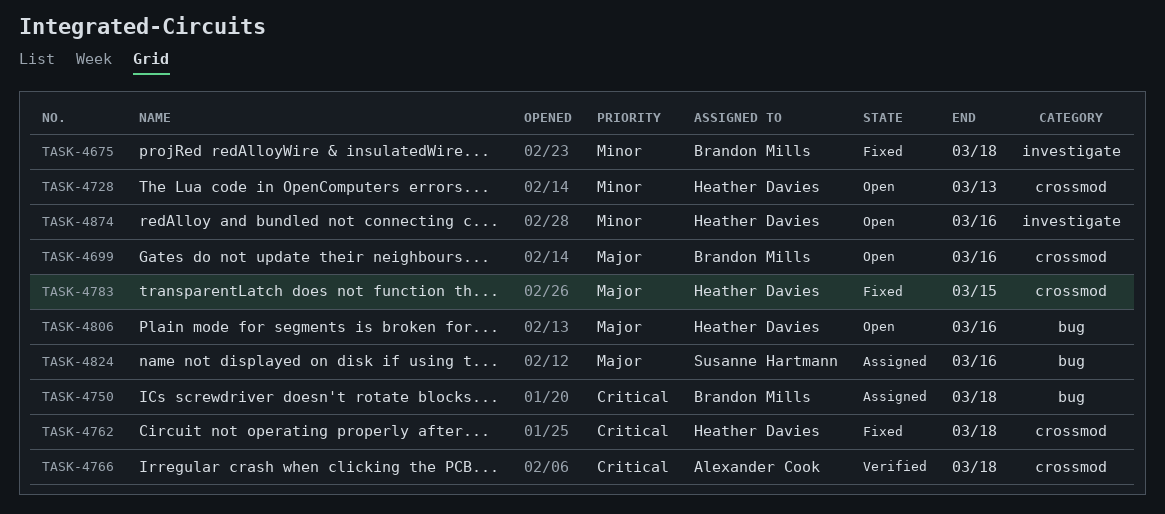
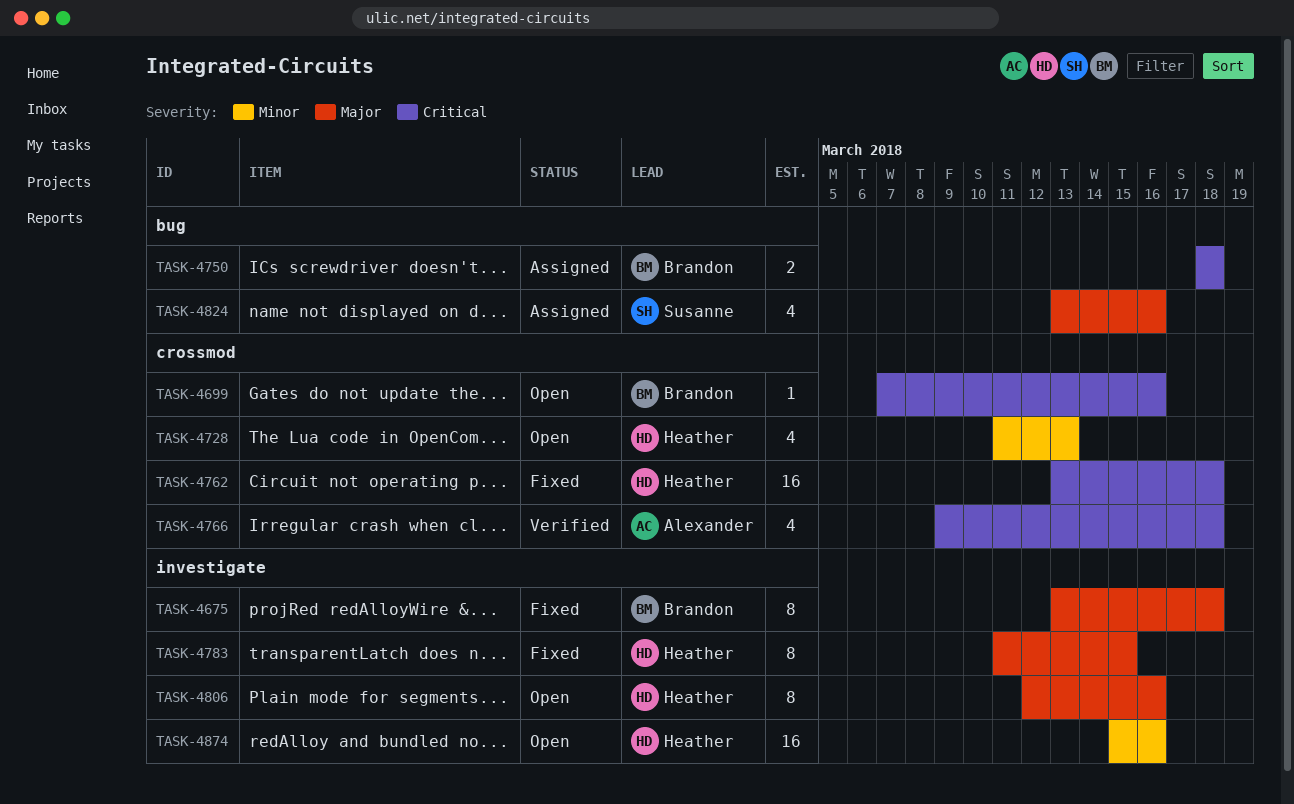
TASK-4675, priority: Minor -> Major
TASK-4699, priority: Major -> Critical
TASK-4783, label: crossmod -> investigate
TASK-4806, label: bug -> investigate

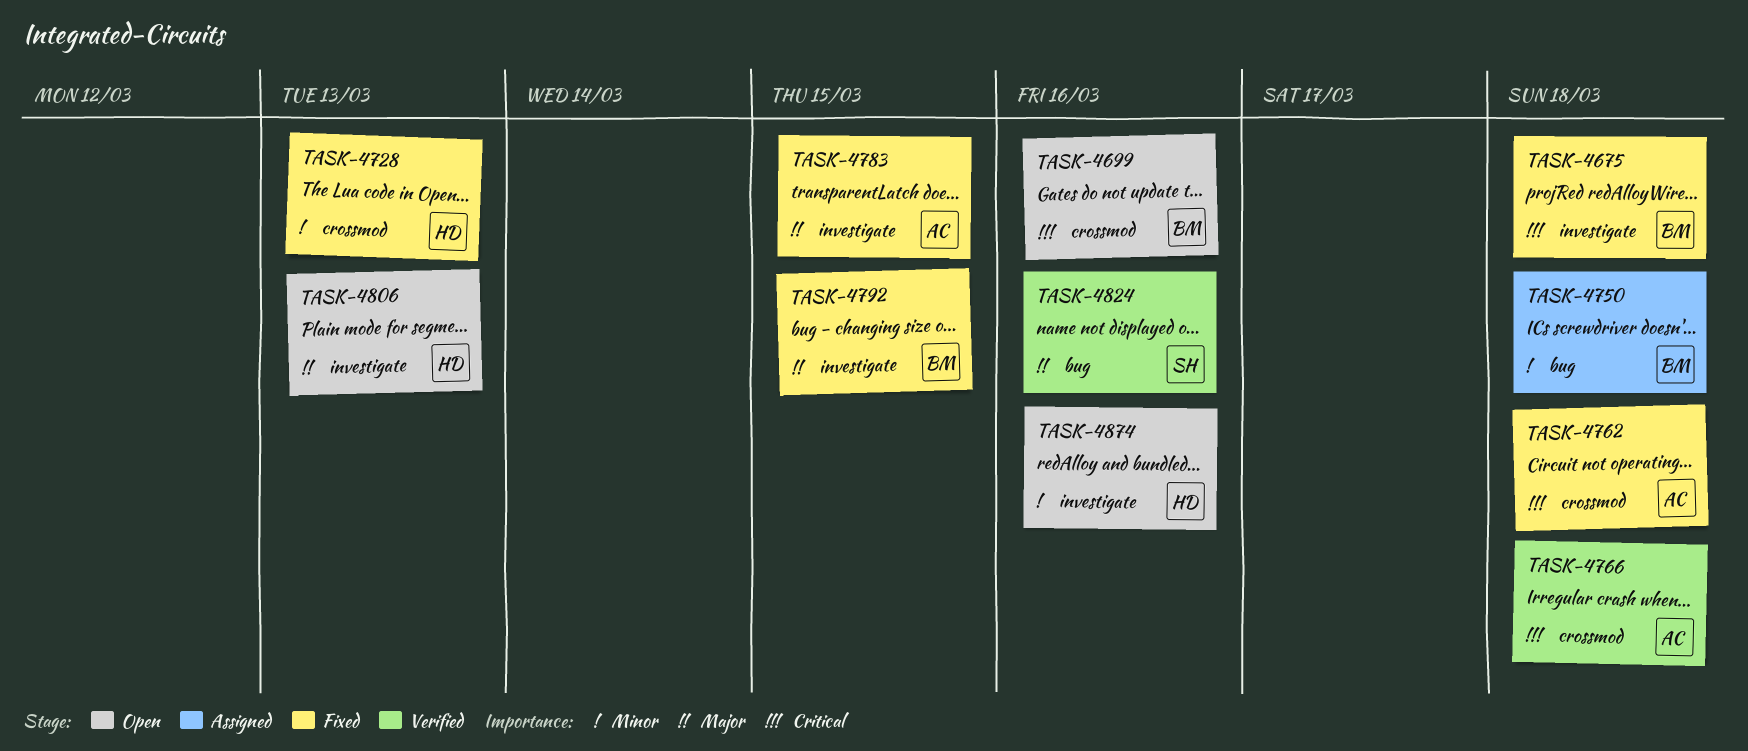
TASK-4675, priority: Major -> Critical
TASK-4728, status: Open -> Fixed
TASK-4750, priority: Critical -> Minor
TASK-4762, owner: Heather -> Alexander
TASK-4783, owner: Heather -> Alexander
TASK-4792: none -> present
TASK-4806, due: Mar 16 -> Mar 13
TASK-4824, status: Assigned -> Verified

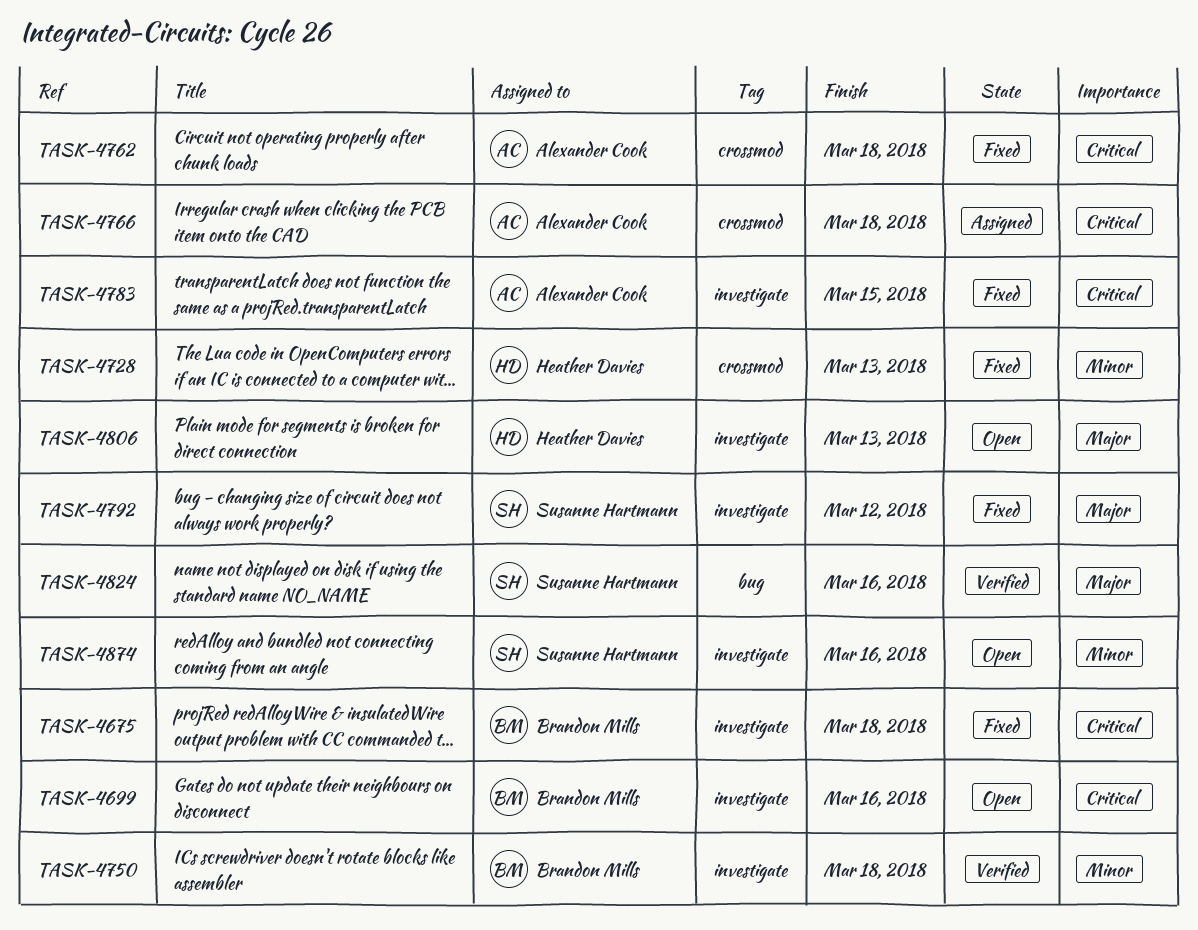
TASK-4699, label: crossmod -> investigate
TASK-4750, status: Assigned -> Verified
TASK-4750, label: bug -> investigate
TASK-4766, status: Verified -> Assigned
TASK-4783, priority: Major -> Critical
TASK-4792, owner: Brandon Mills -> Susanne Hartmann
TASK-4792, due: Mar 15 -> Mar 12
TASK-4874, owner: Heather Davies -> Susanne Hartmann

